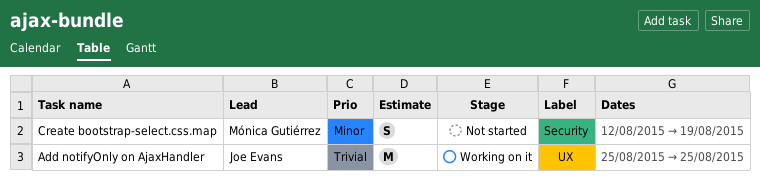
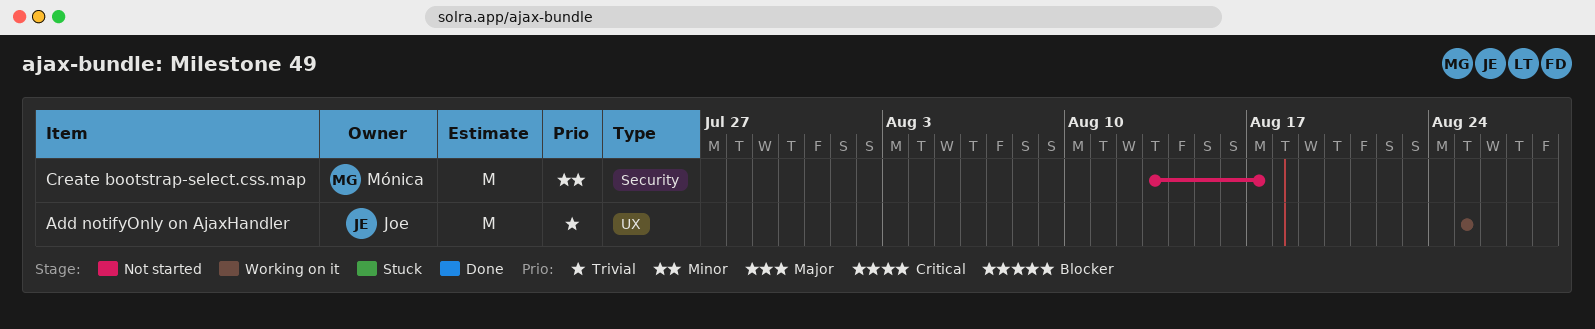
Create bootstrap-select.css.map, estimate: S -> M
Create bootstrap-select.css.map, start: Aug 12 -> Aug 13
Create bootstrap-select.css.map, due: Aug 19 -> Aug 17

